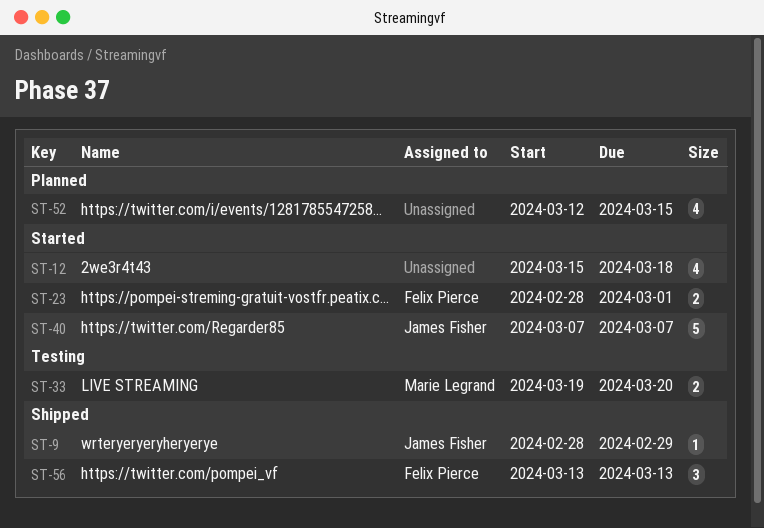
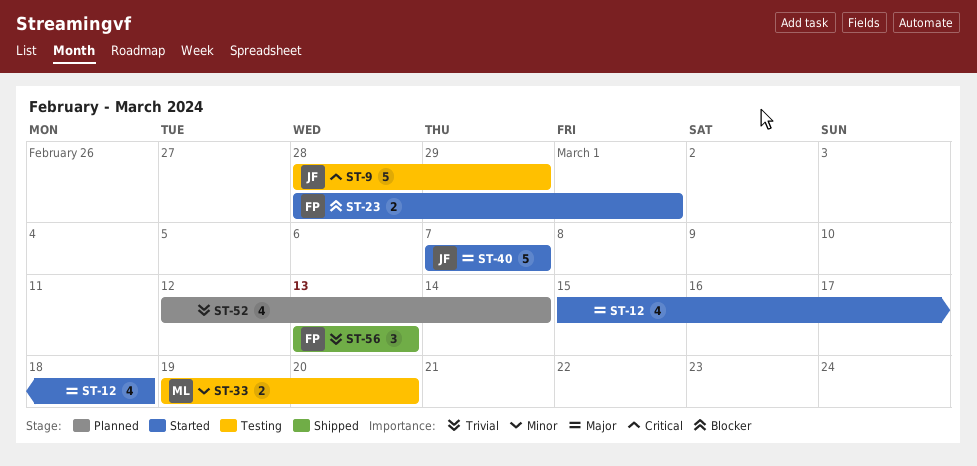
ST-9, status: Shipped -> Testing
ST-9, estimate: 1 -> 5
ST-52, due: Mar 15 -> Mar 14

